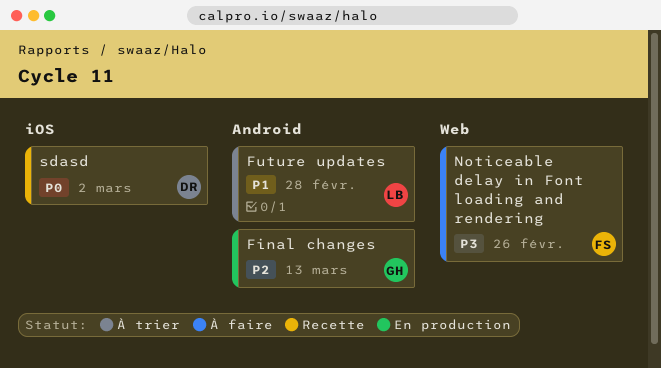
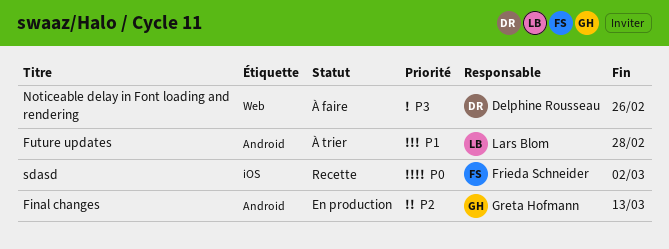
Noticeable delay in Font loading and rendering, owner: Frieda Schneider -> Delphine Rousseau
sdasd, owner: Delphine Rousseau -> Frieda Schneider

